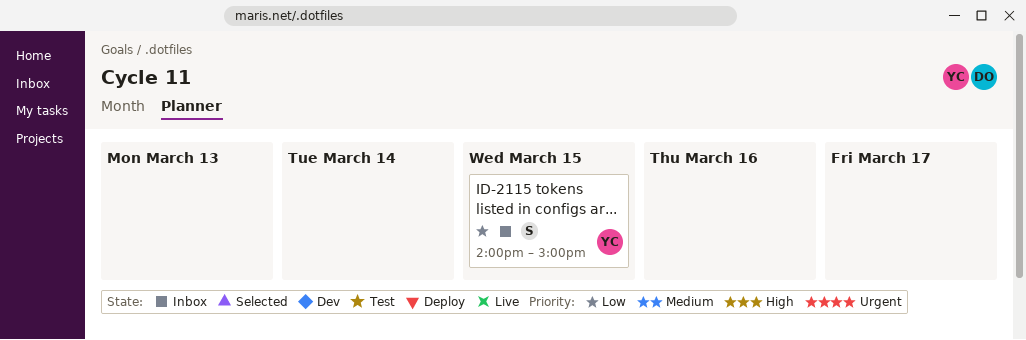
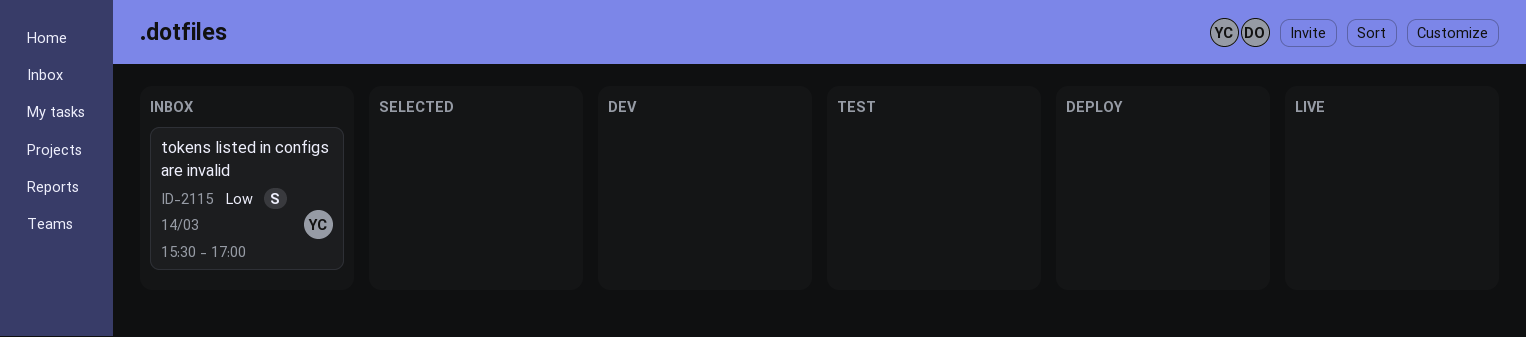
ID-2115, day: Mar 15 -> Mar 14
ID-2115, begins: 14:00 -> 15:30
ID-2115, ends: 15:00 -> 17:00

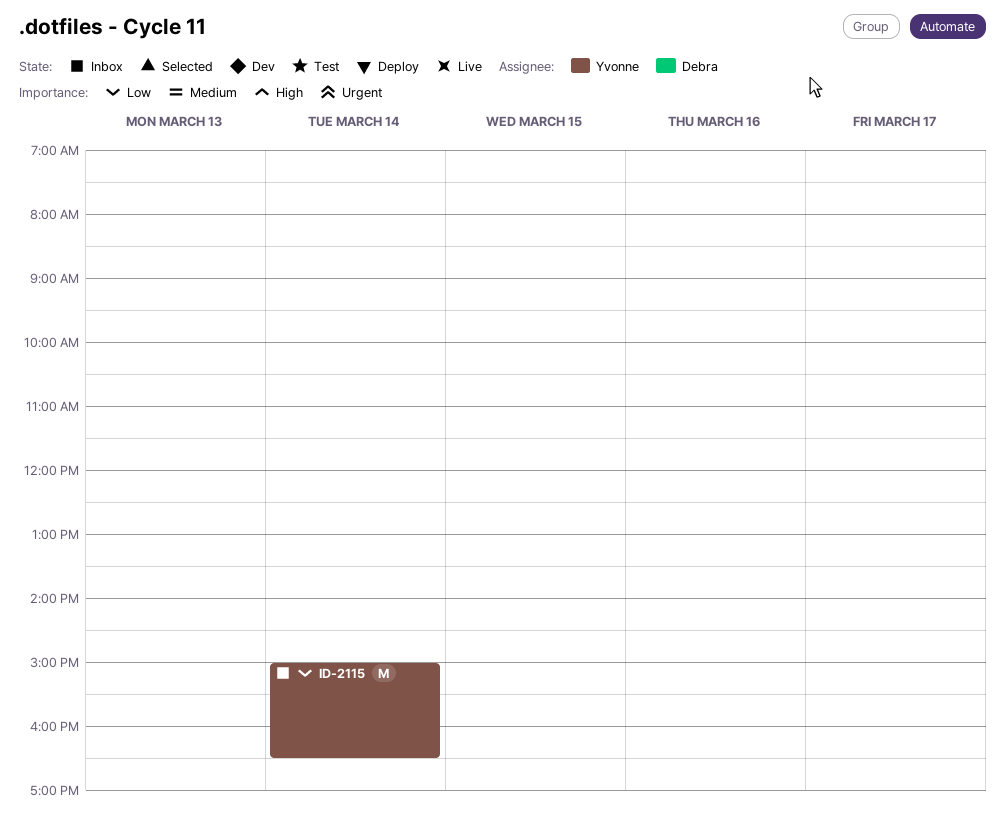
ID-2115, estimate: S -> M
ID-2115, begins: 15:30 -> 15:00
ID-2115, ends: 17:00 -> 16:30

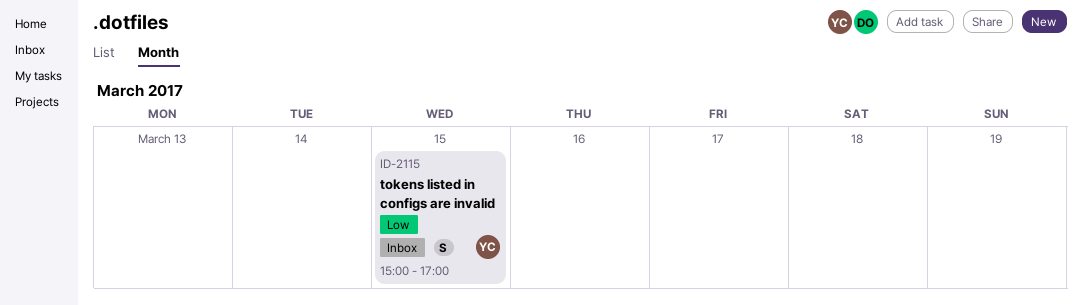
ID-2115, estimate: M -> S
ID-2115, day: Mar 14 -> Mar 15
ID-2115, ends: 16:30 -> 17:00

